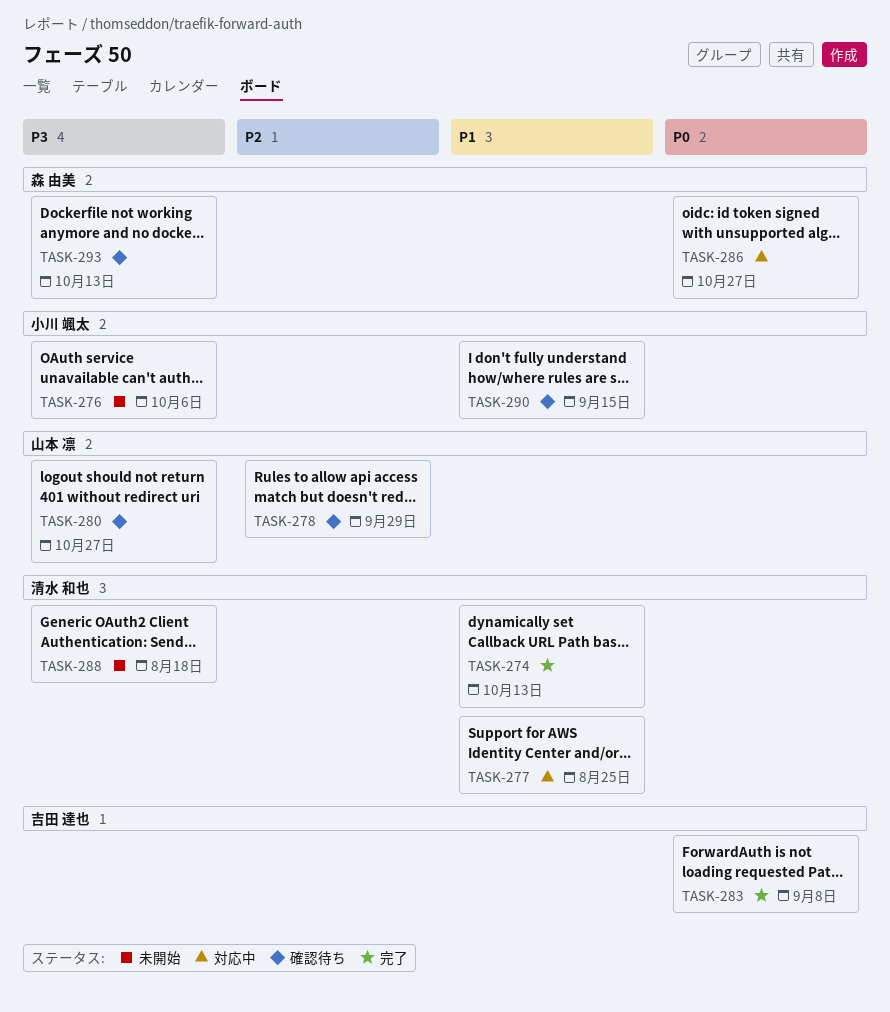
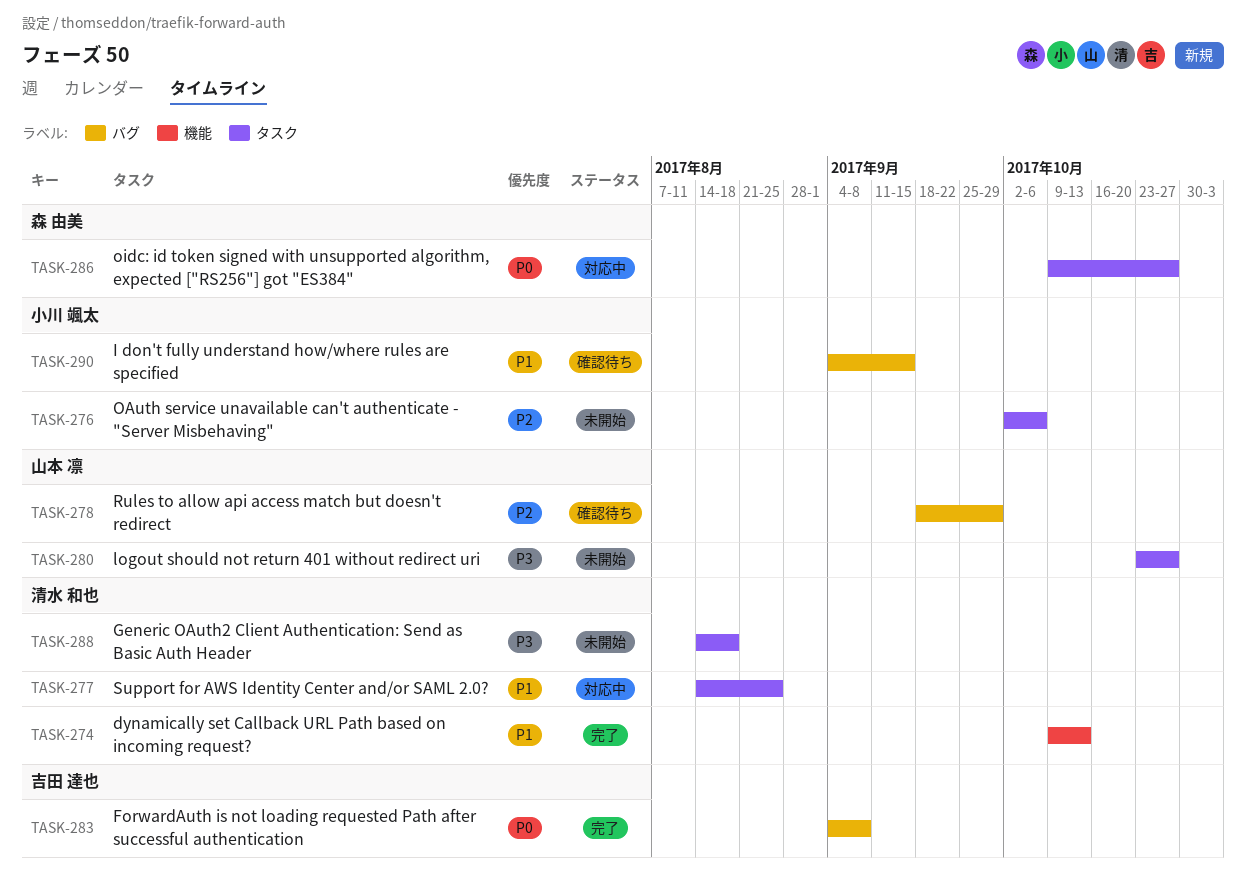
TASK-276, priority: P3 -> P2
TASK-280, status: 確認待ち -> 未開始
TASK-293: present -> none

